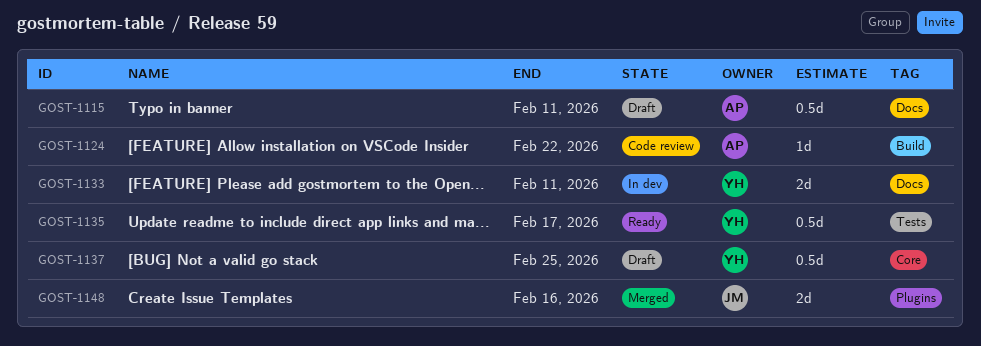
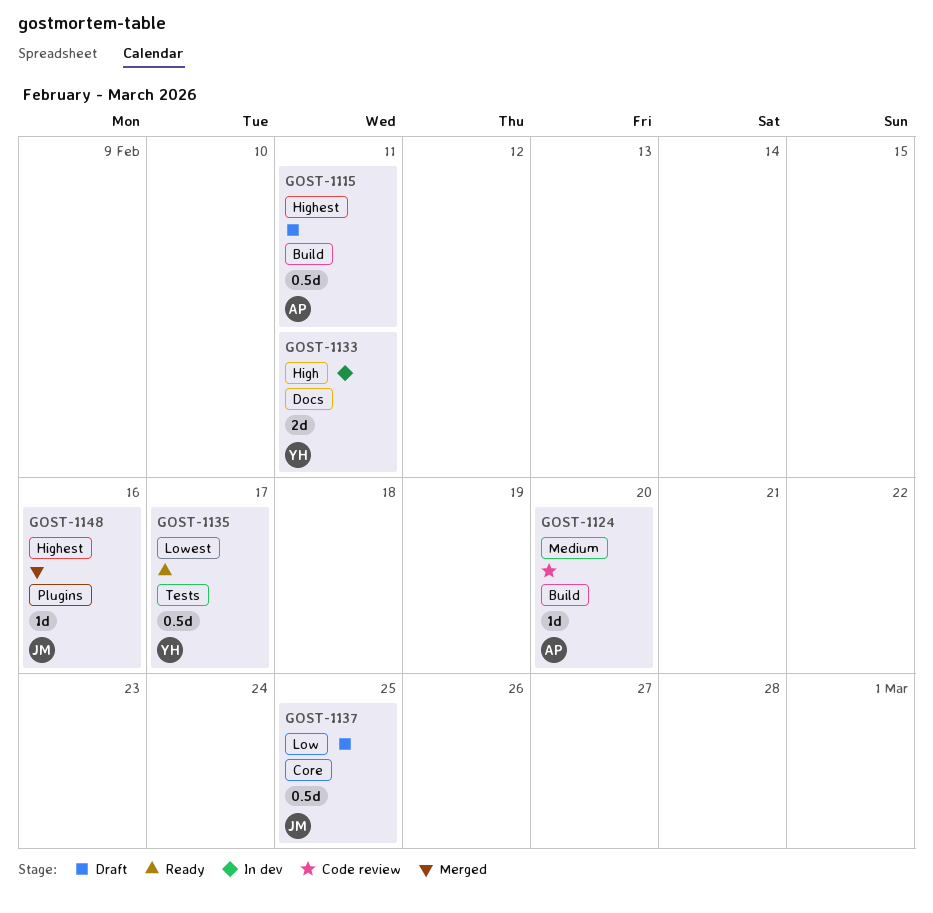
GOST-1115, label: Docs -> Build
GOST-1124, due: Feb 22 -> Feb 20
GOST-1137, owner: YH -> JM
GOST-1148, estimate: 2d -> 1d

